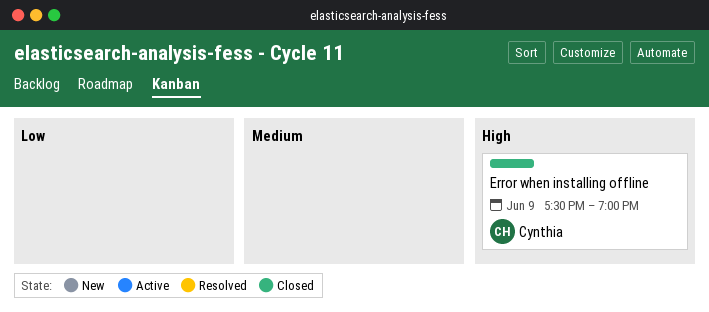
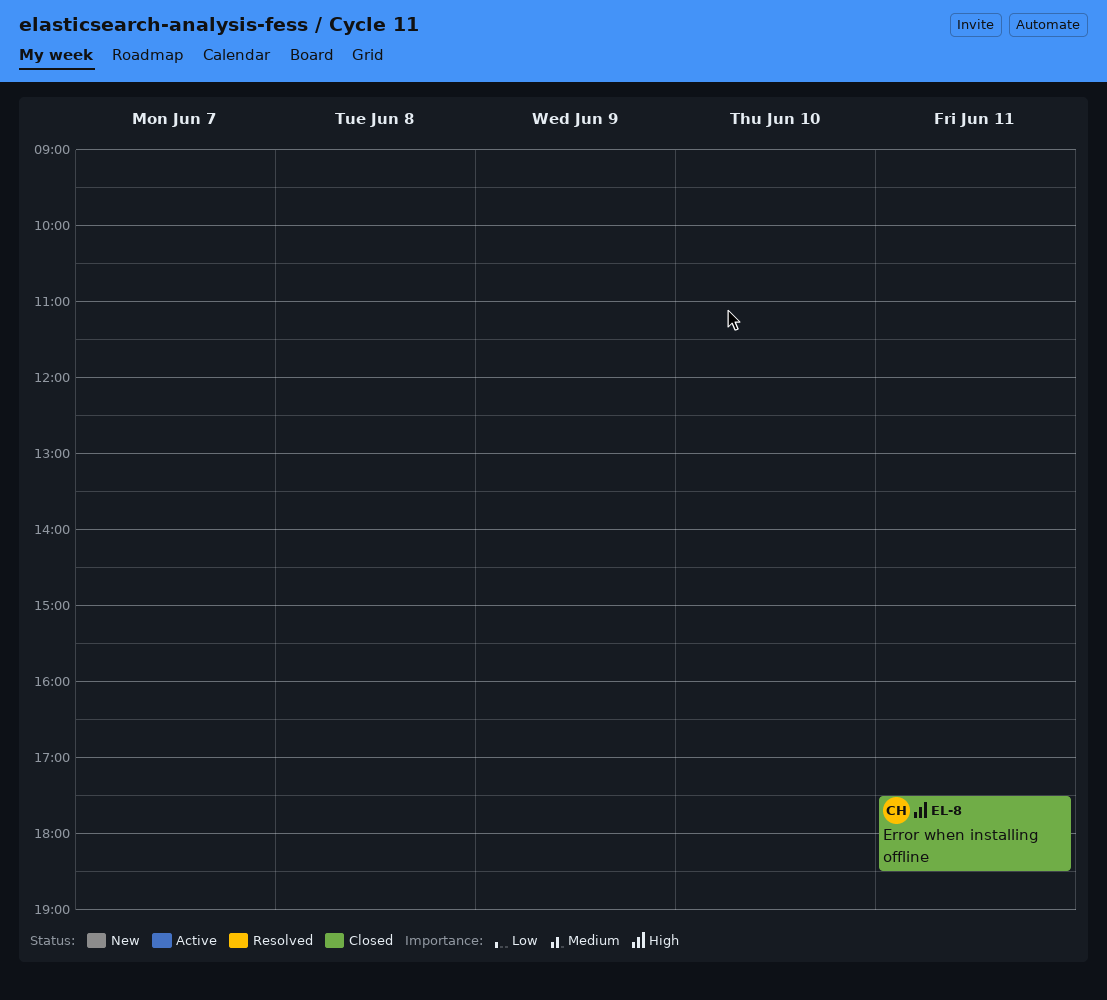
Error when installing offline, day: Jun 9 -> Jun 11
Error when installing offline, ends: 19:00 -> 18:30

